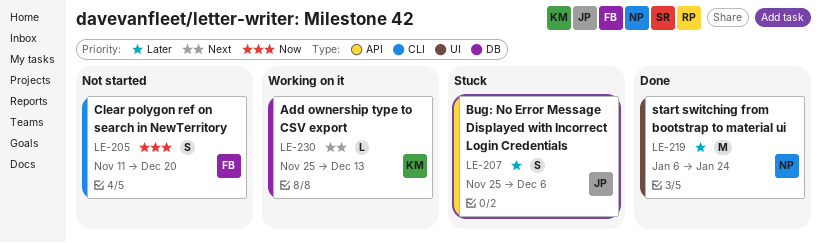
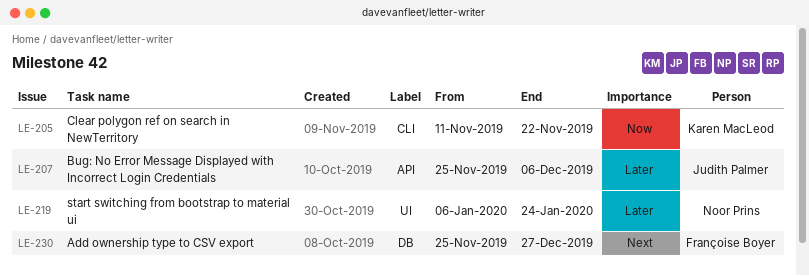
LE-205, owner: Françoise Boyer -> Karen MacLeod
LE-205, due: Dec 20 -> Nov 22
LE-230, owner: Karen MacLeod -> Françoise Boyer
LE-230, due: Dec 13 -> Dec 27

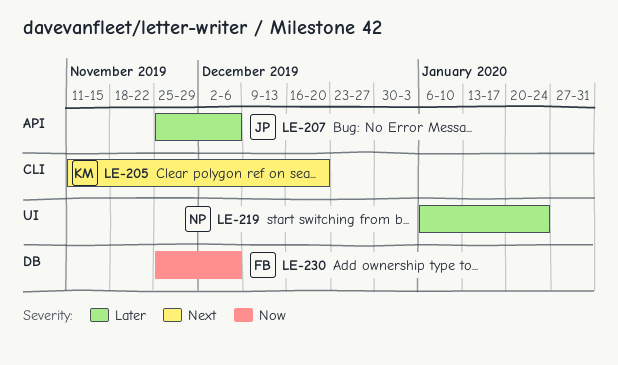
LE-205, priority: Now -> Next
LE-205, due: Nov 22 -> Dec 20
LE-230, priority: Next -> Now
LE-230, due: Dec 27 -> Dec 6

